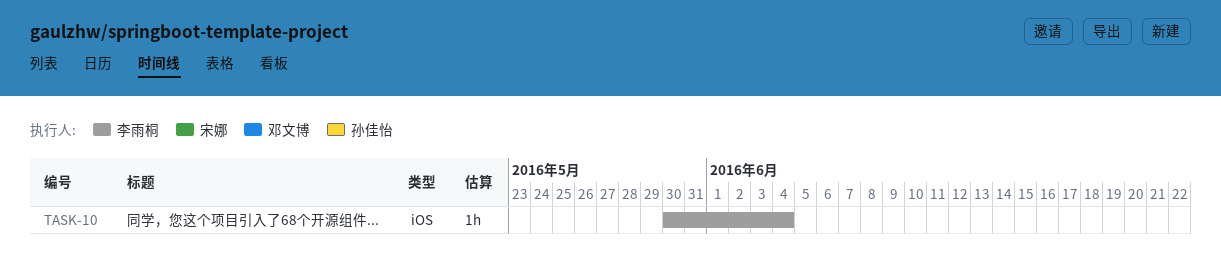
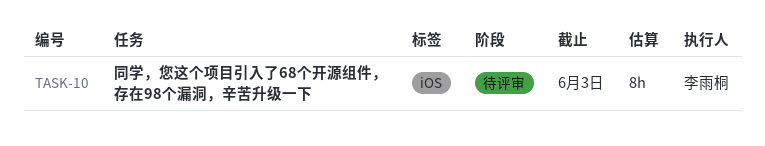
TASK-10, estimate: 1h -> 8h
TASK-10, due: Jun 4 -> Jun 3

